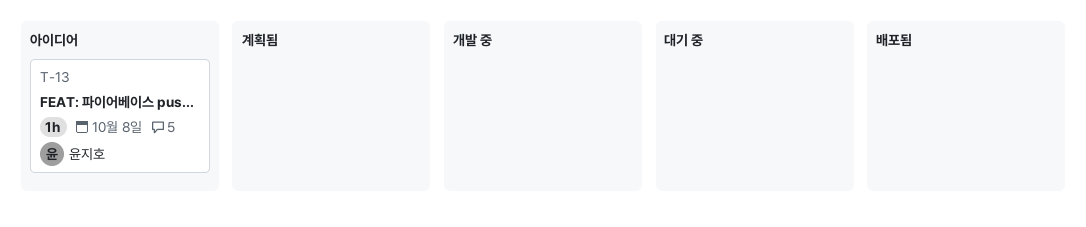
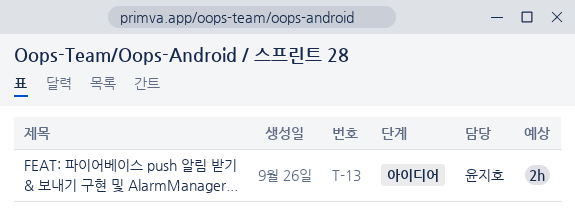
T-13, estimate: 1h -> 2h

